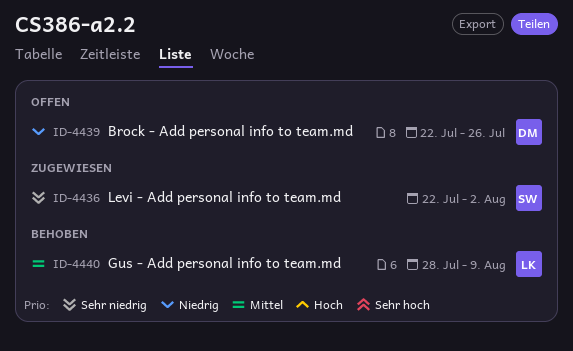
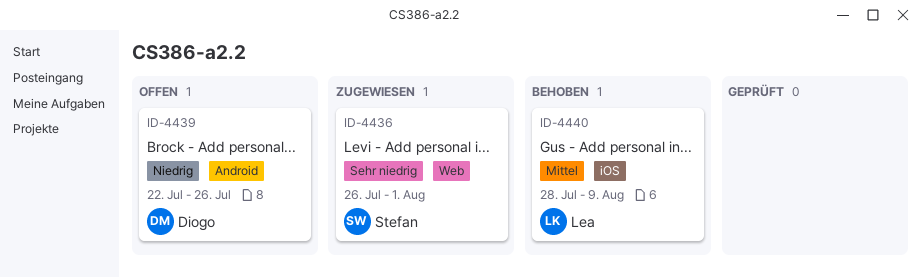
ID-4436, start: Jul 22 -> Jul 26
ID-4436, due: Aug 2 -> Aug 1

